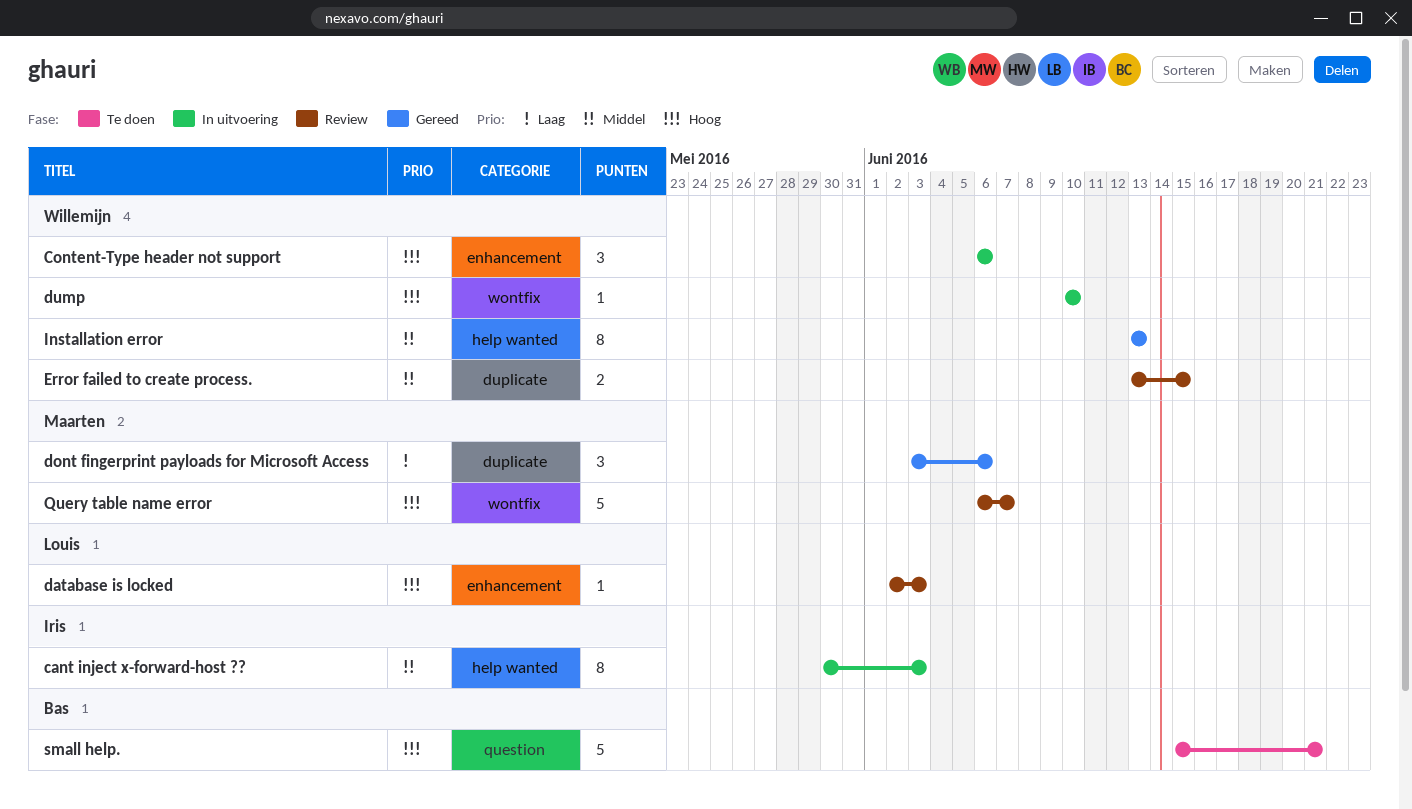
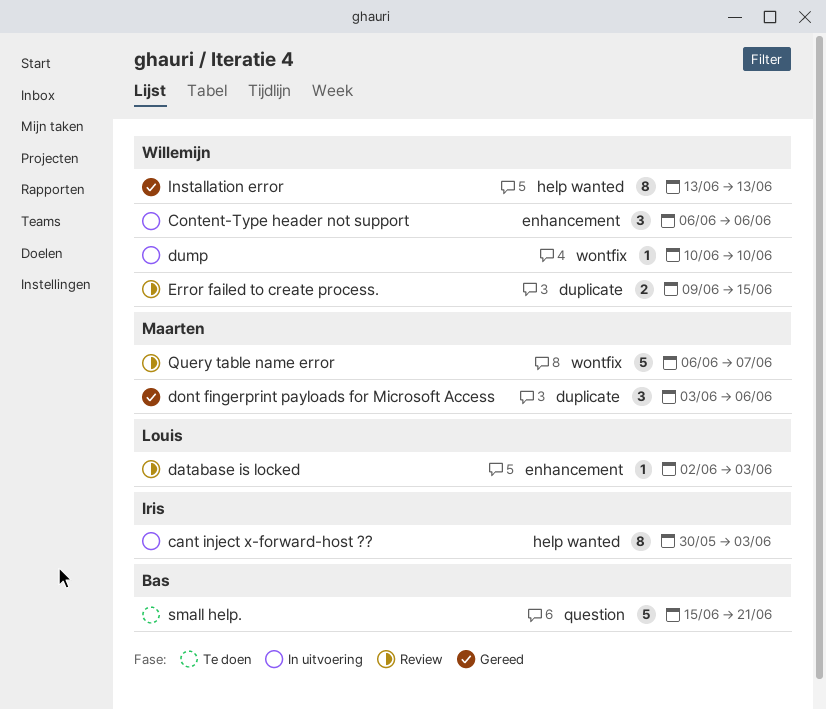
Error failed to create process., start: Jun 13 -> Jun 9

